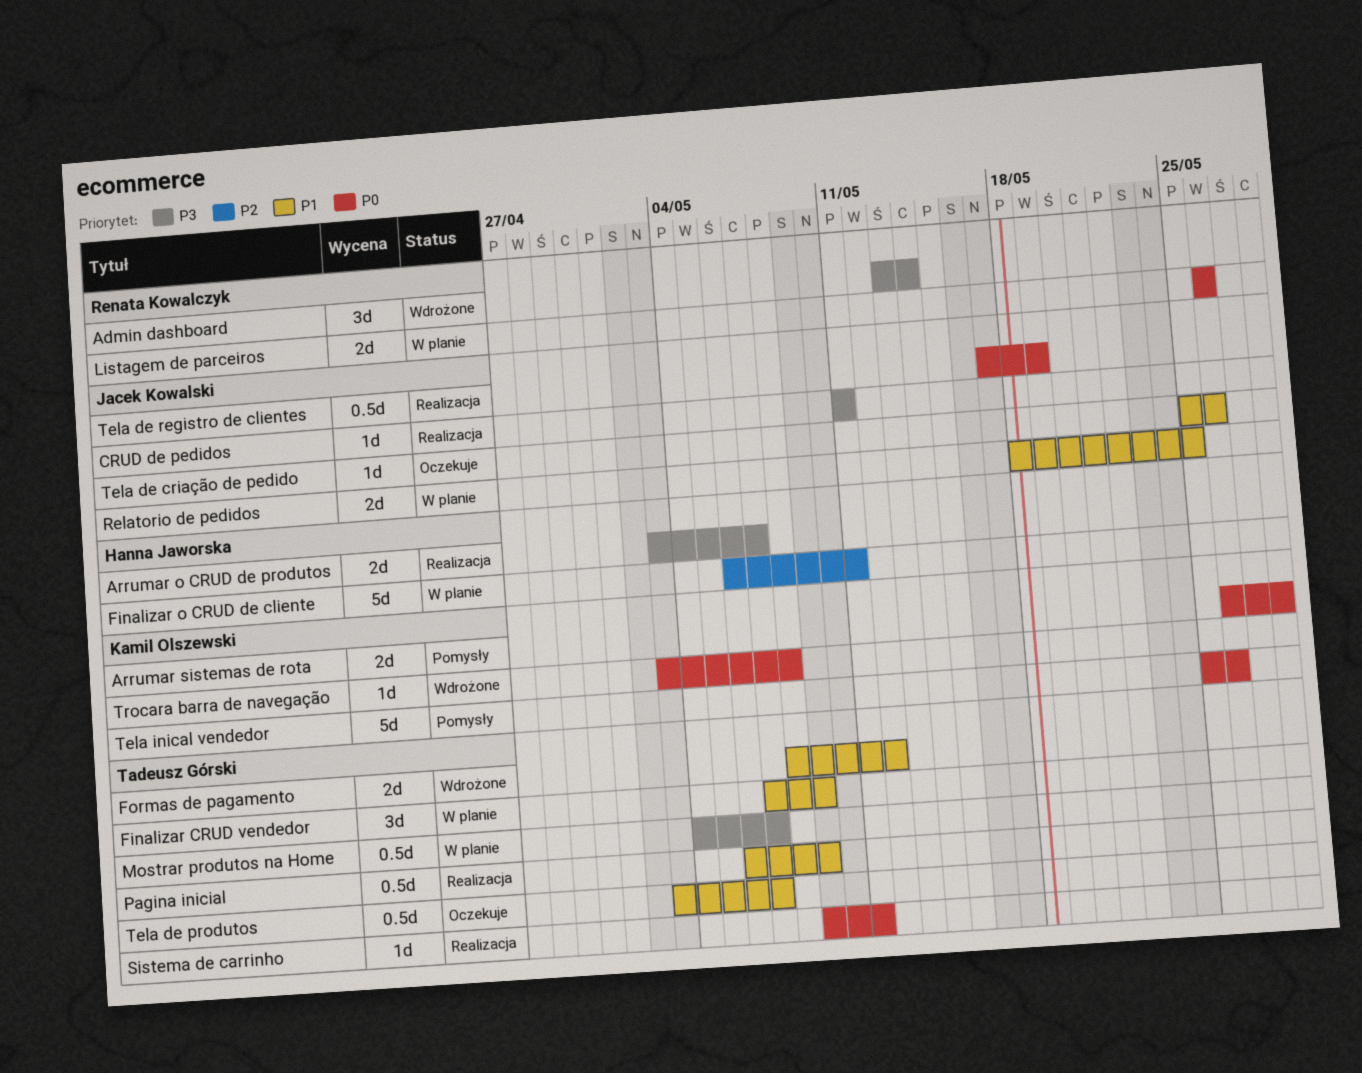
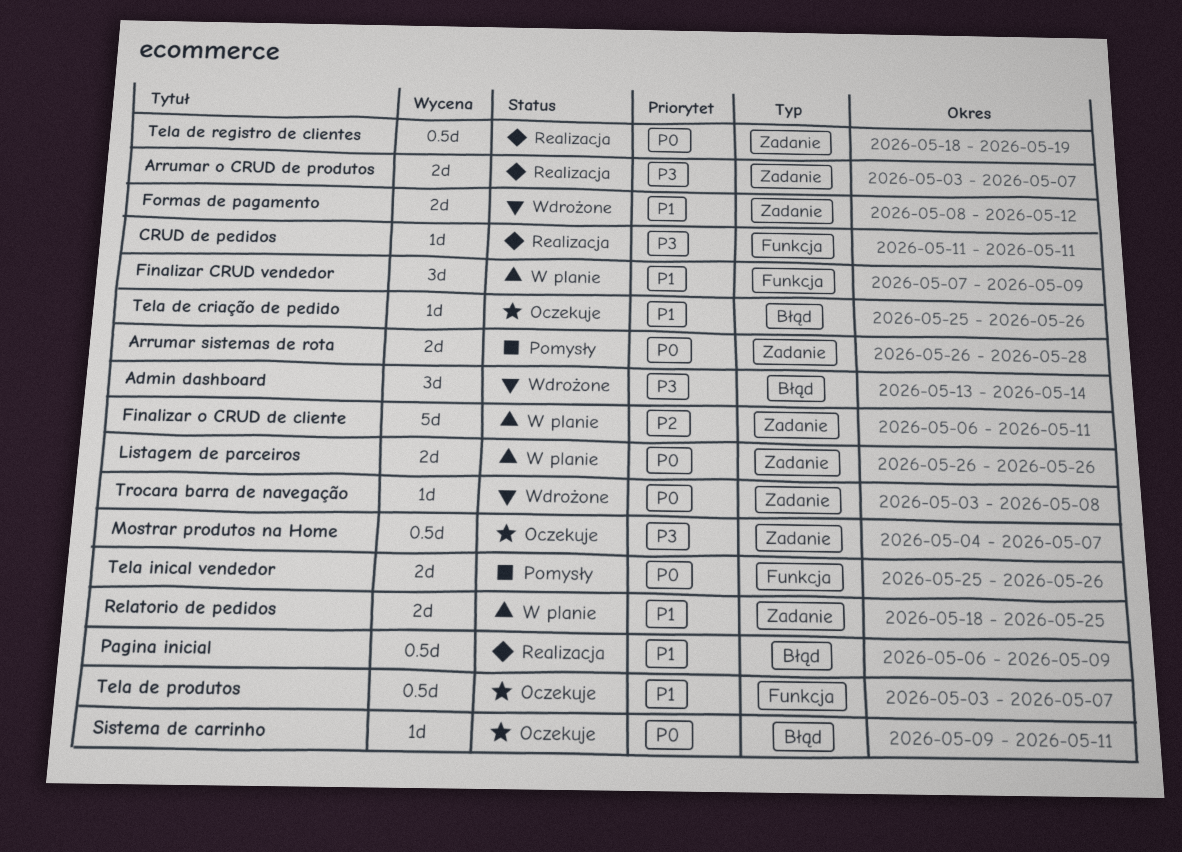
Mostrar produtos na Home, status: W planie -> Oczekuje
Sistema de carrinho, status: Realizacja -> Oczekuje
Tela de registro de clientes, start: May 17 -> May 18
Tela inical vendedor, estimate: 5d -> 2d

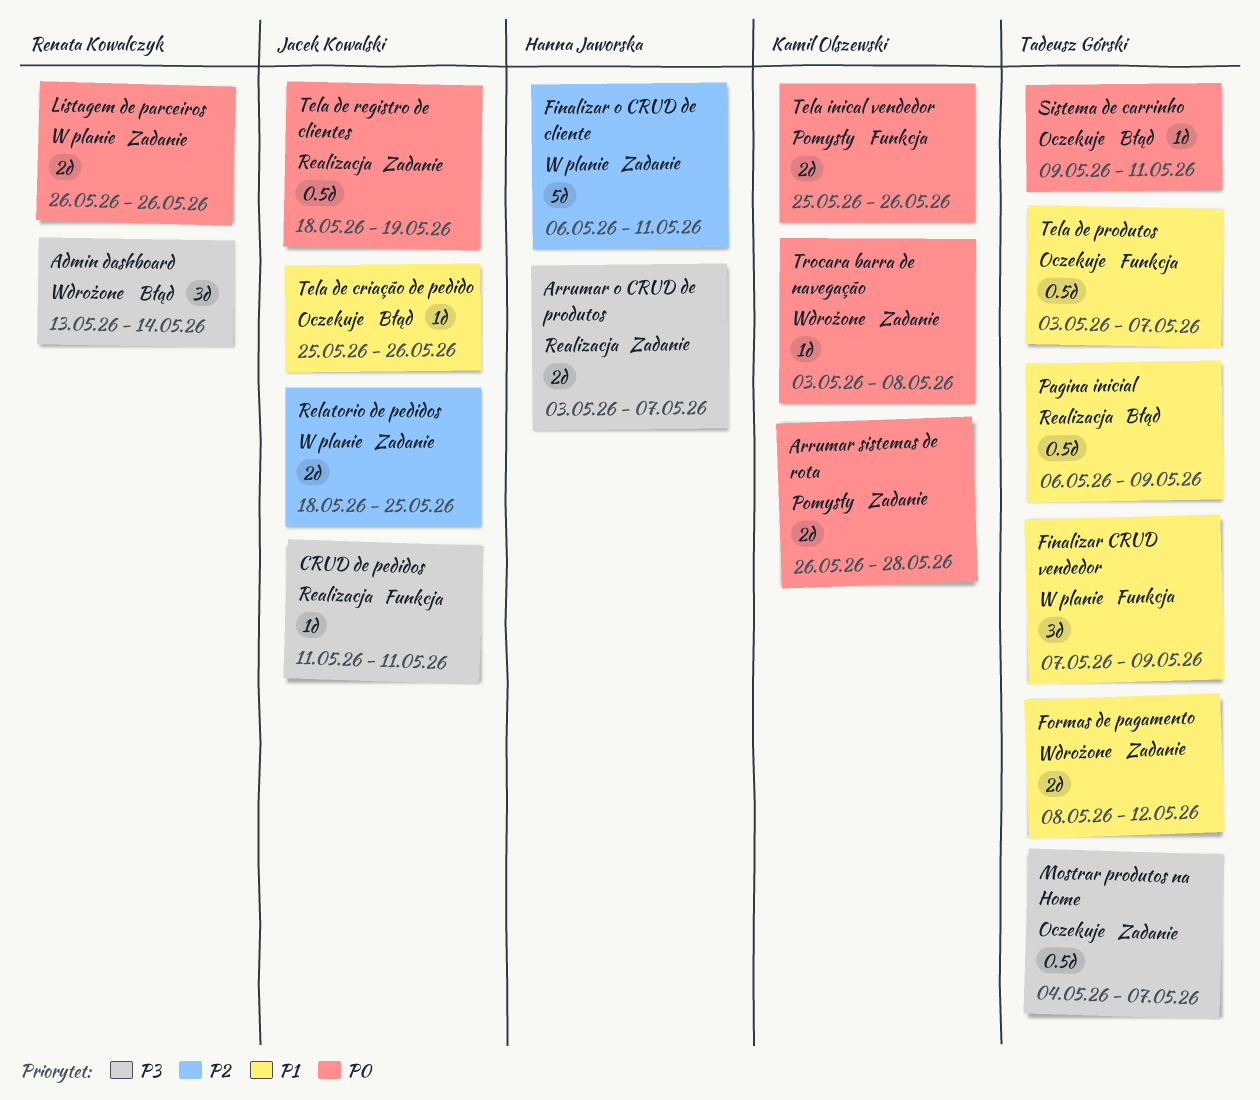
Relatorio de pedidos, priority: P1 -> P2

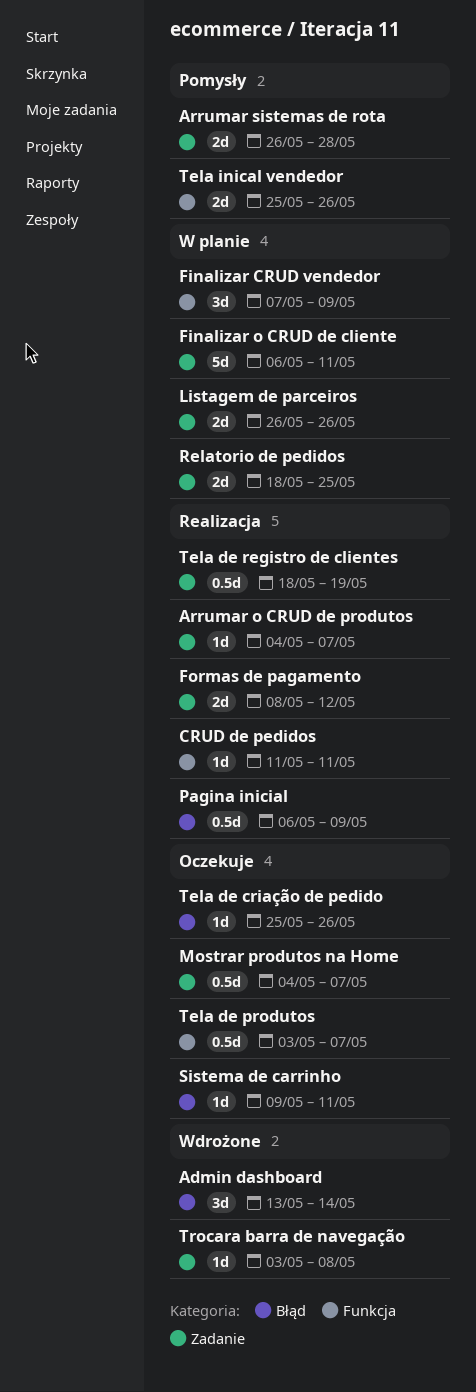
Arrumar o CRUD de produtos, estimate: 2d -> 1d
Arrumar o CRUD de produtos, start: May 3 -> May 4
Formas de pagamento, status: Wdrożone -> Realizacja

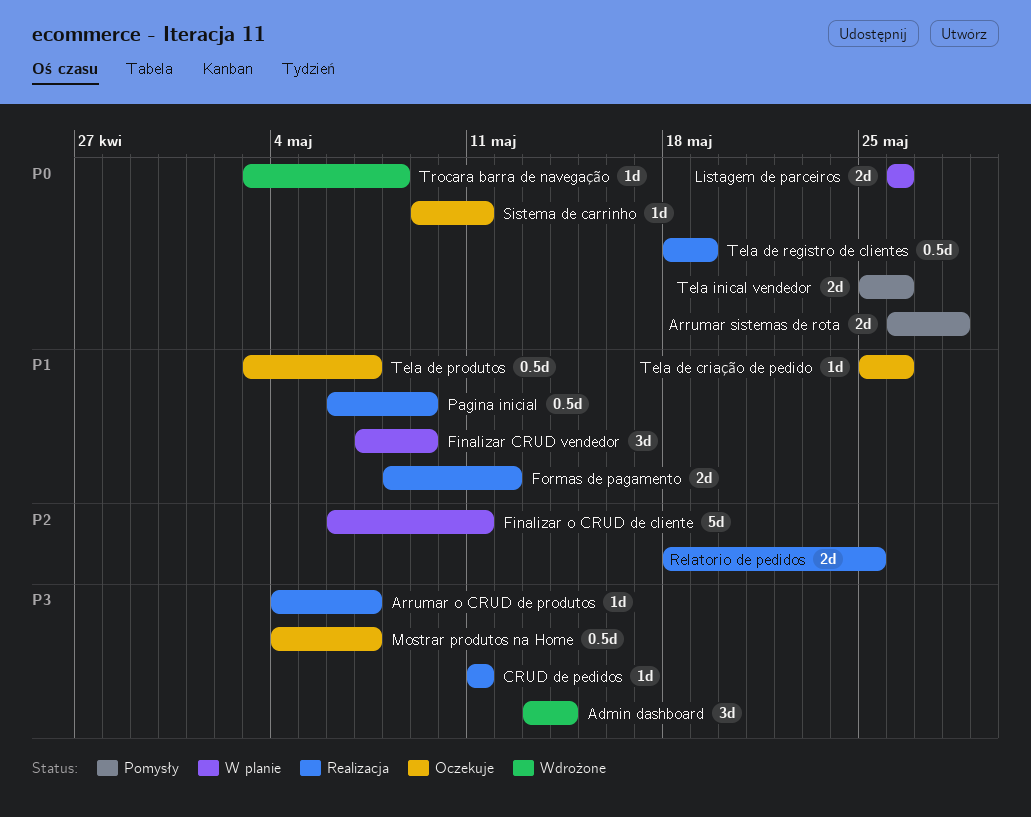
Relatorio de pedidos, status: W planie -> Realizacja

